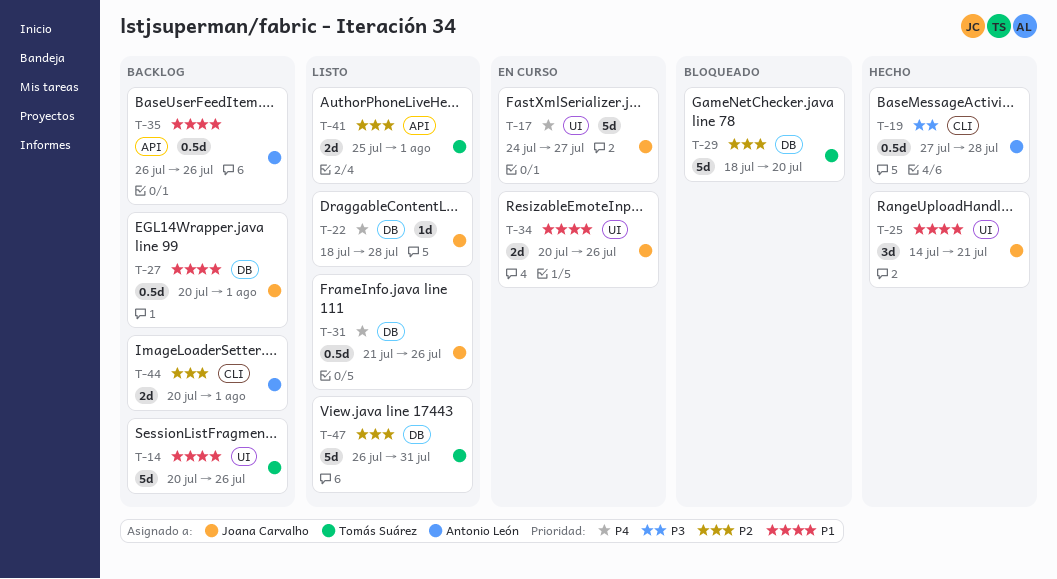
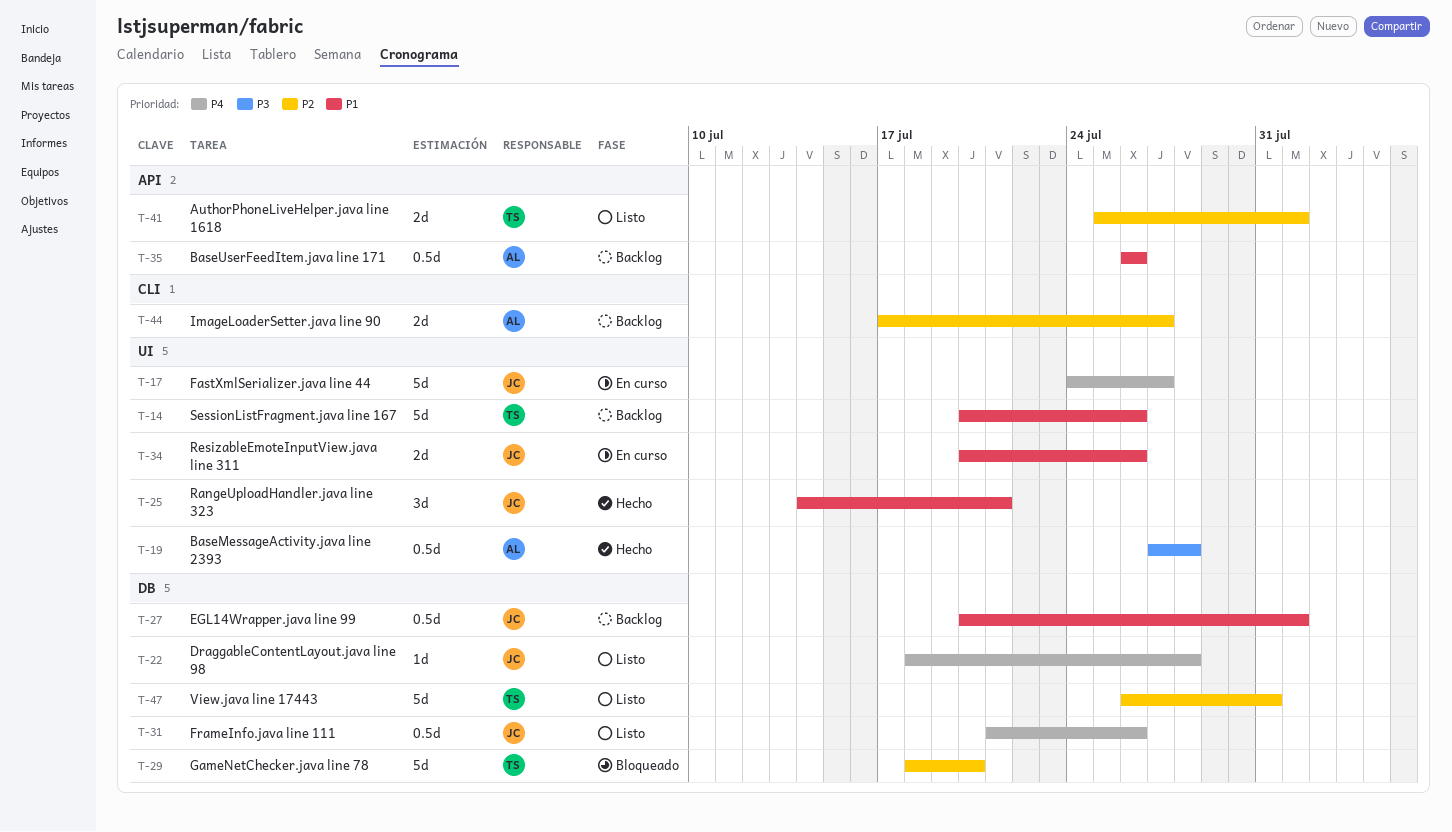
T-19, label: CLI -> UI
T-44, start: Jul 20 -> Jul 17
T-44, due: Aug 1 -> Jul 27

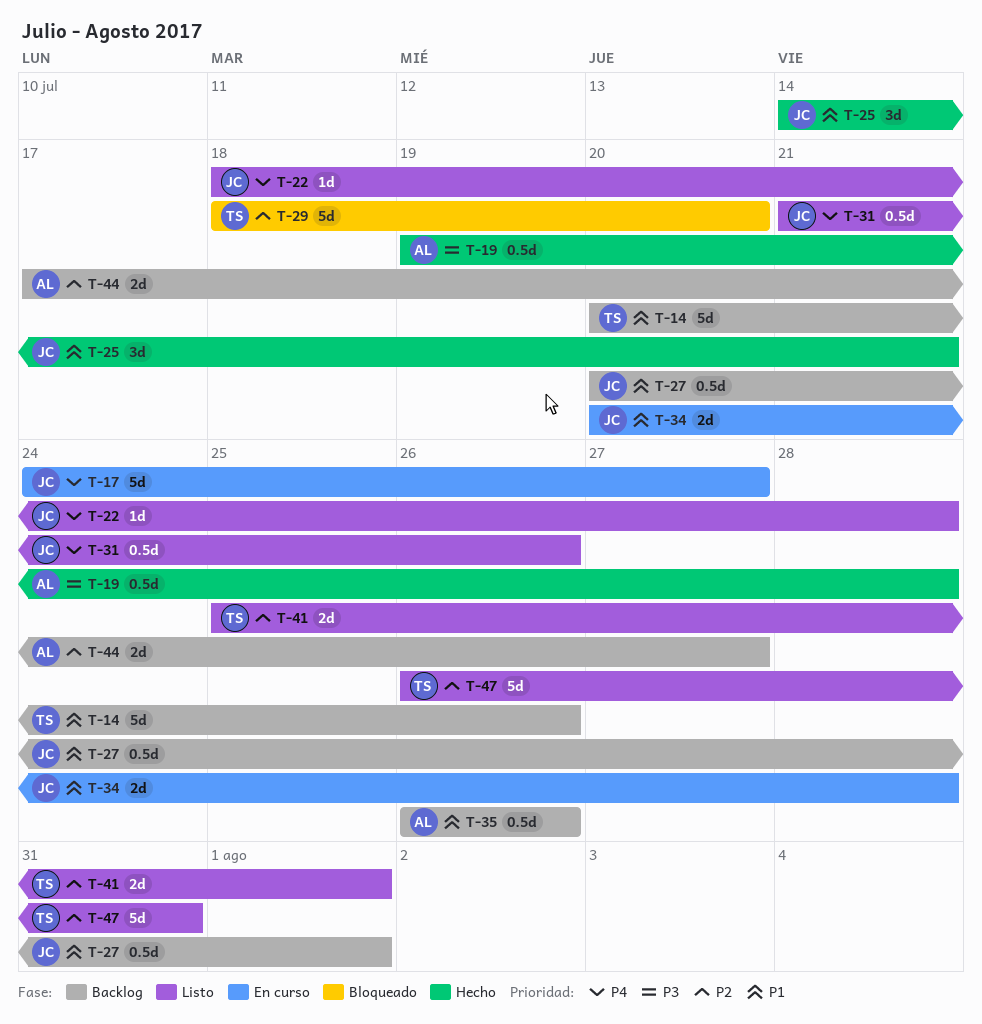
T-19, start: Jul 27 -> Jul 19
T-34, due: Jul 26 -> Jul 28

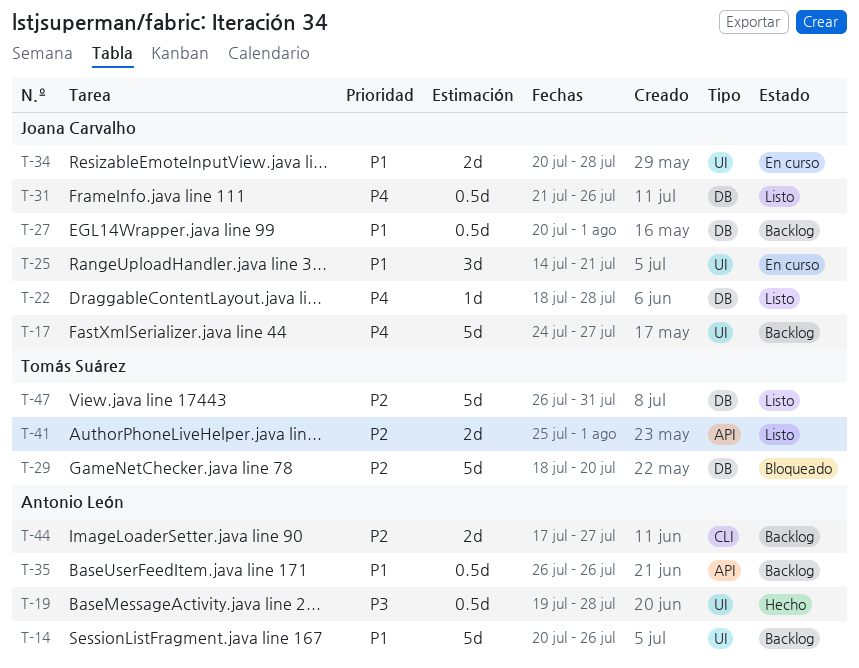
T-14, owner: Tomás Suárez -> Antonio León
T-17, status: En curso -> Backlog
T-25, status: Hecho -> En curso

